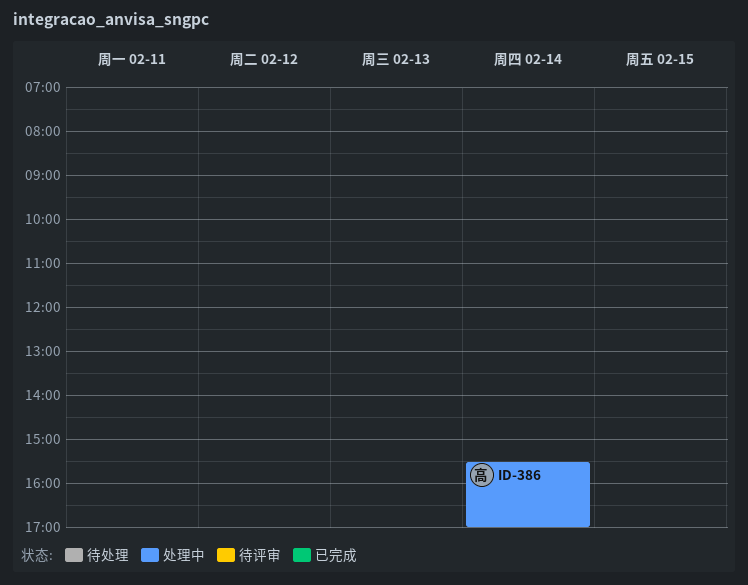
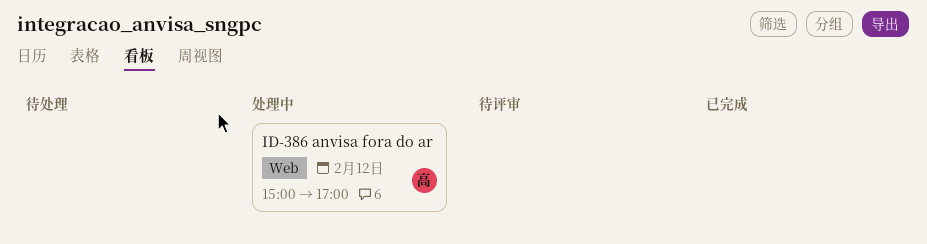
ID-386, day: Feb 14 -> Feb 12
ID-386, begins: 15:30 -> 15:00

